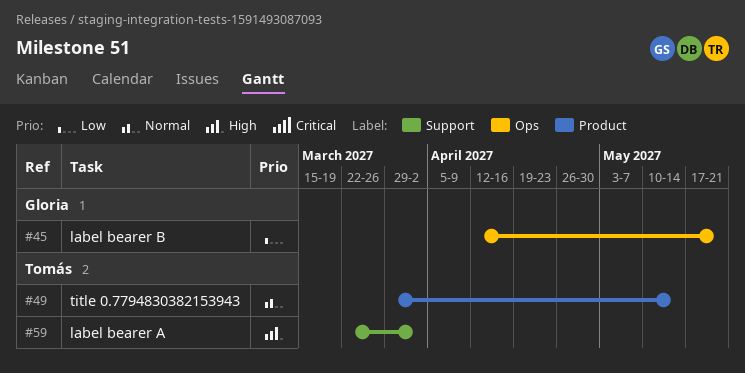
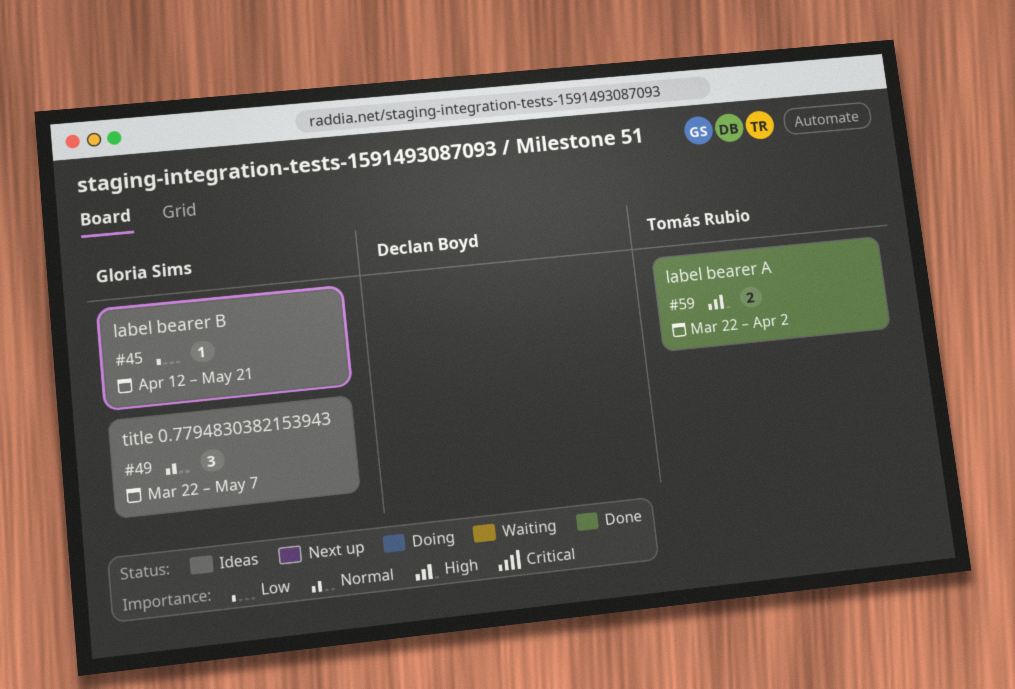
#49, owner: Tomás Rubio -> Gloria Sims
#49, start: Mar 29 -> Mar 22
#49, due: May 14 -> May 7

